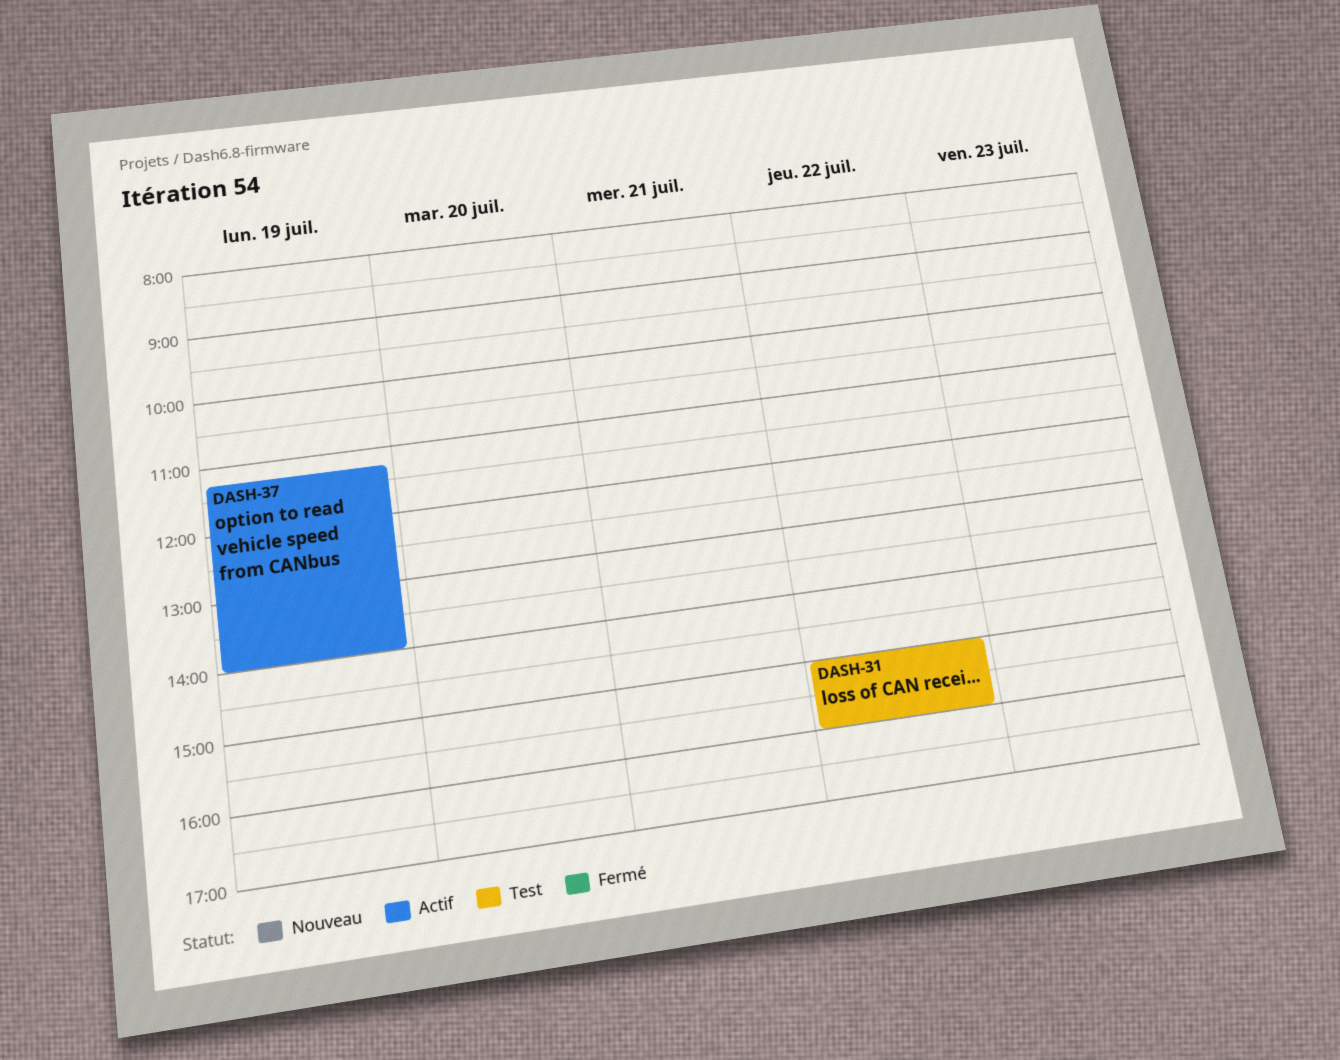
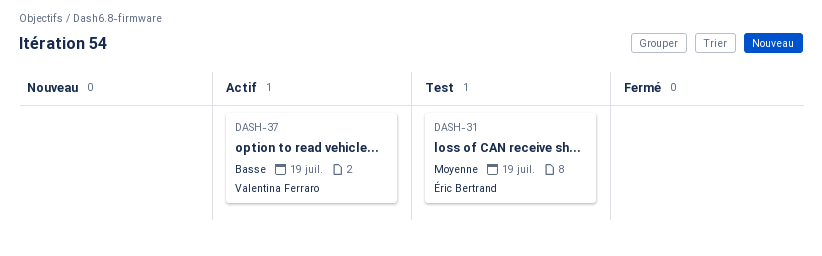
DASH-31, day: Jul 22 -> Jul 19

